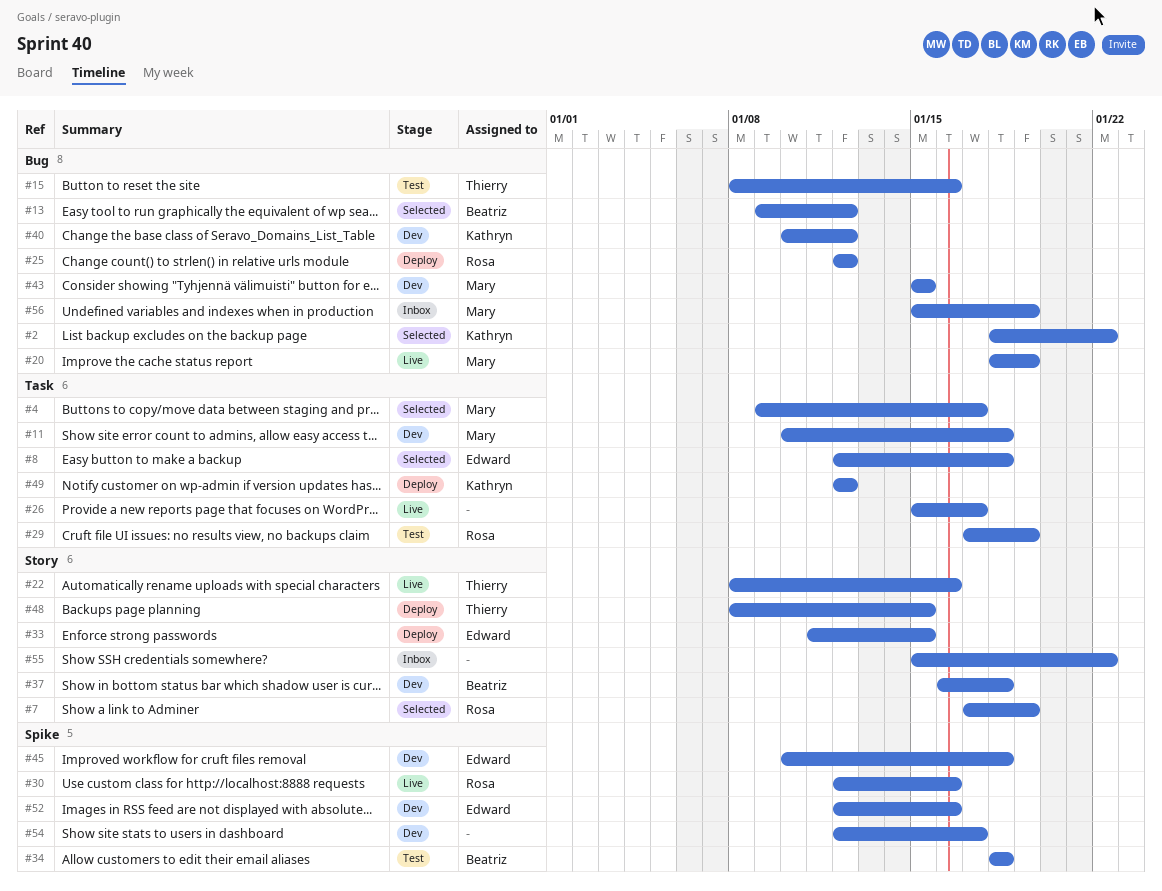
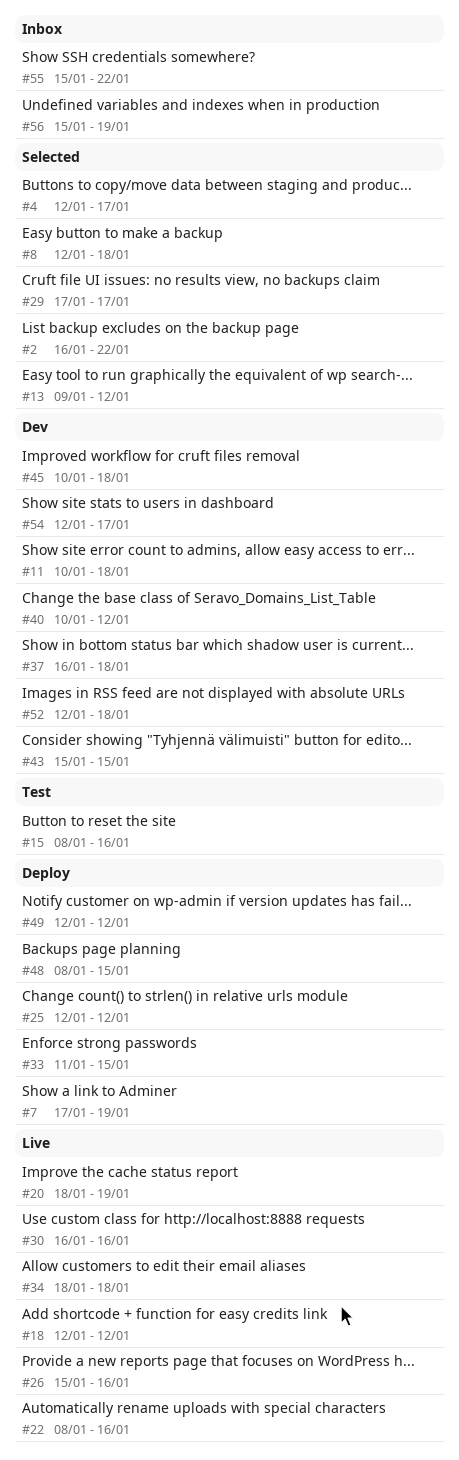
#2, start: Jan 18 -> Jan 16
#4, start: Jan 9 -> Jan 12
#7, status: Selected -> Deploy
#18: none -> present
#26, due: Jan 17 -> Jan 16
#29, status: Test -> Selected
#29, due: Jan 19 -> Jan 17
#30, start: Jan 12 -> Jan 16
#34, status: Test -> Live
#52, due: Jan 16 -> Jan 18

